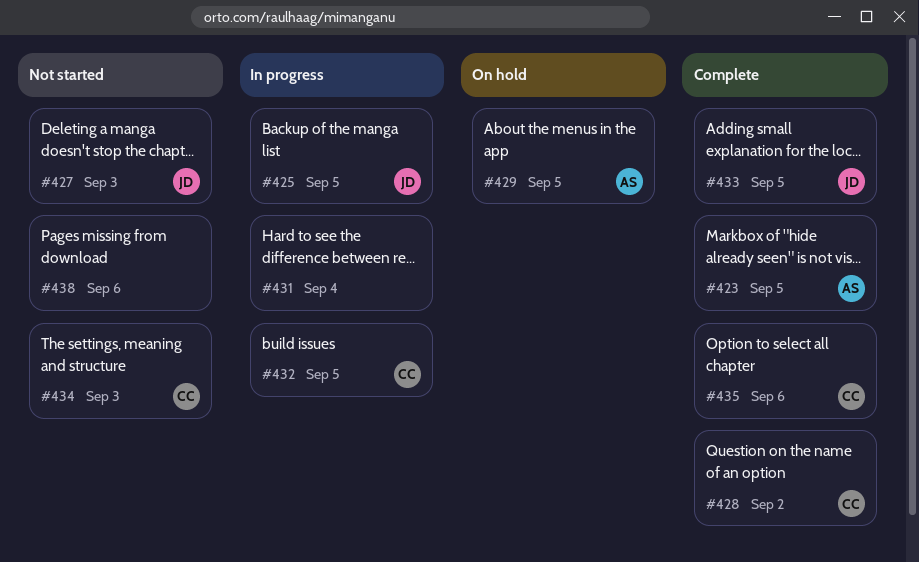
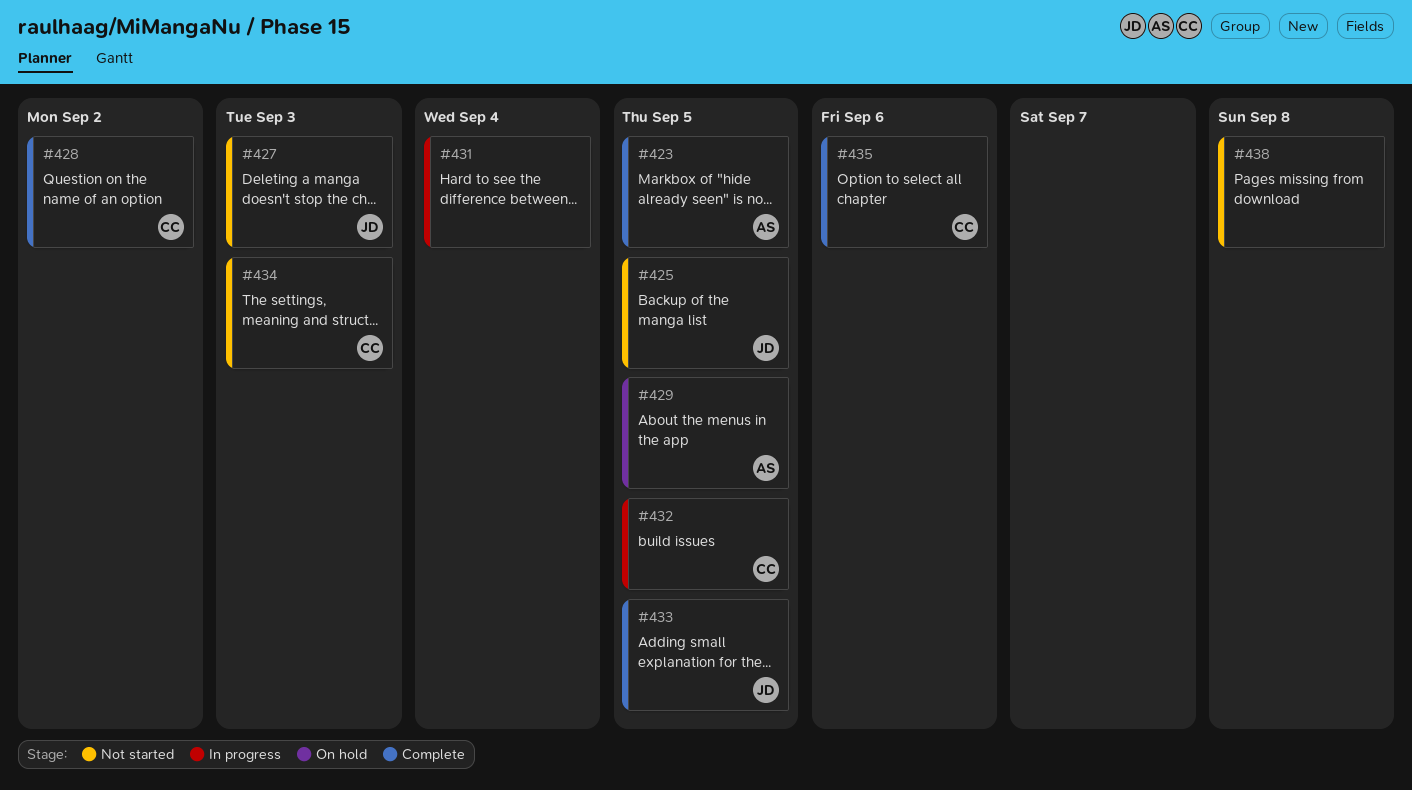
#425, status: In progress -> Not started
#438, due: Sep 6 -> Sep 8

